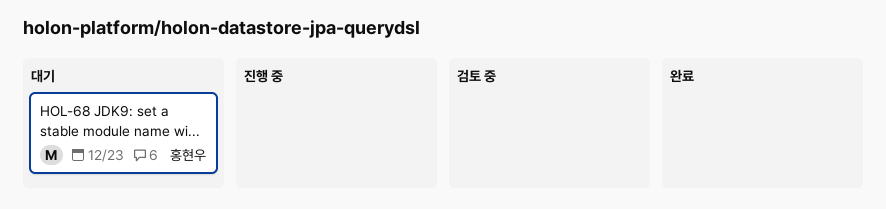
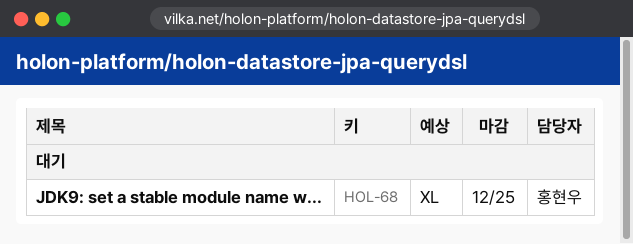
HOL-68, estimate: M -> XL
HOL-68, due: Dec 23 -> Dec 25

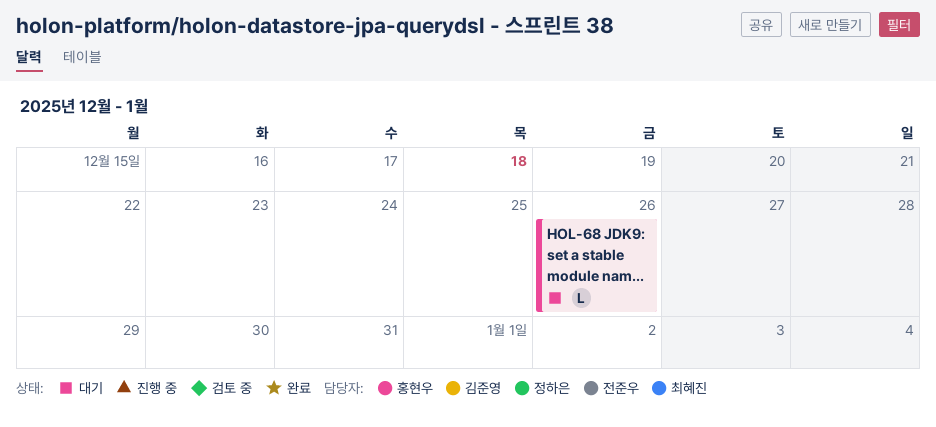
HOL-68, estimate: XL -> L
HOL-68, due: Dec 25 -> Dec 26

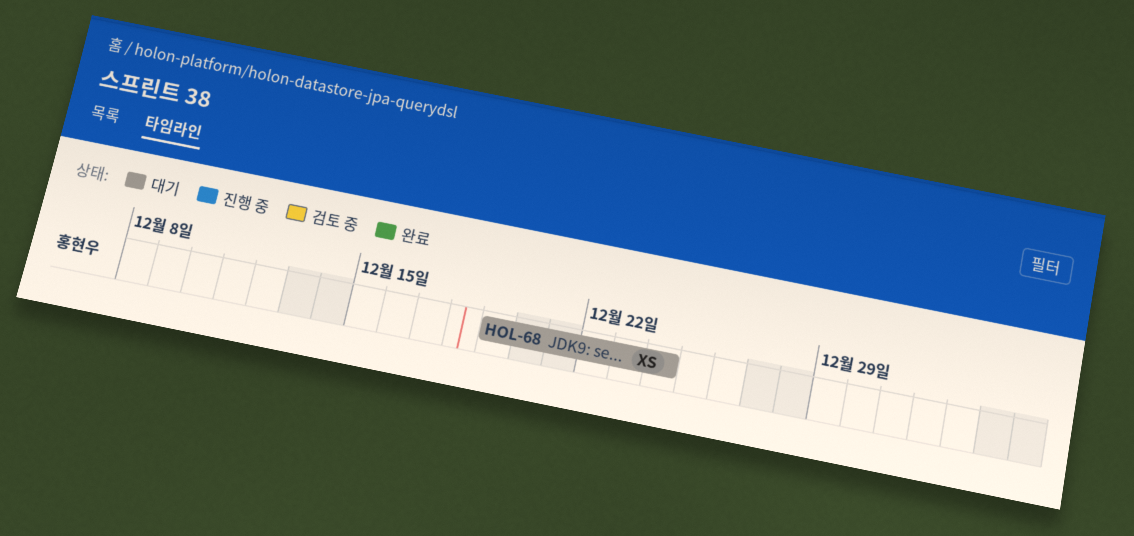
HOL-68, estimate: L -> XS
HOL-68, due: Dec 26 -> Dec 24

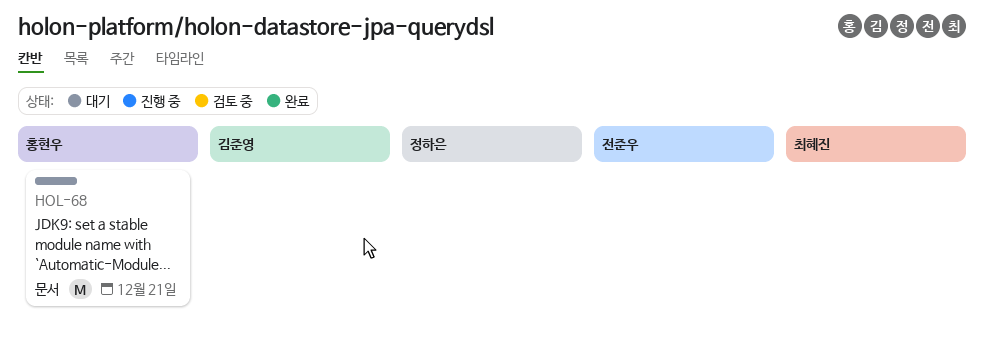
HOL-68, estimate: XS -> M
HOL-68, due: Dec 24 -> Dec 21

